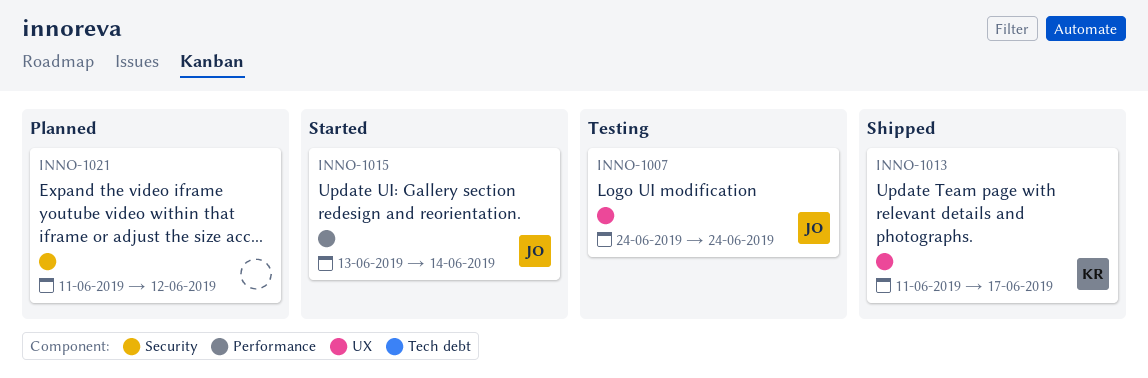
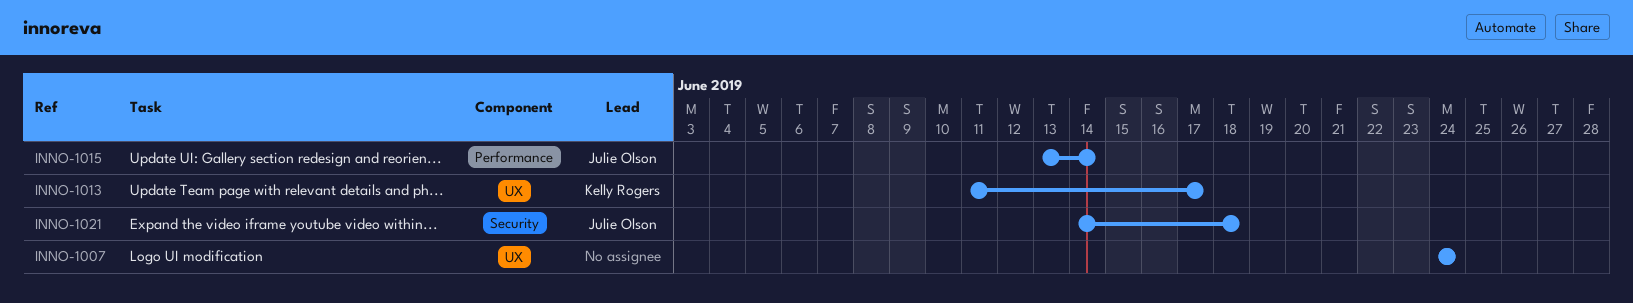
INNO-1007, owner: Julie Olson -> none
INNO-1021, owner: none -> Julie Olson
INNO-1021, start: Jun 11 -> Jun 14
INNO-1021, due: Jun 12 -> Jun 18

